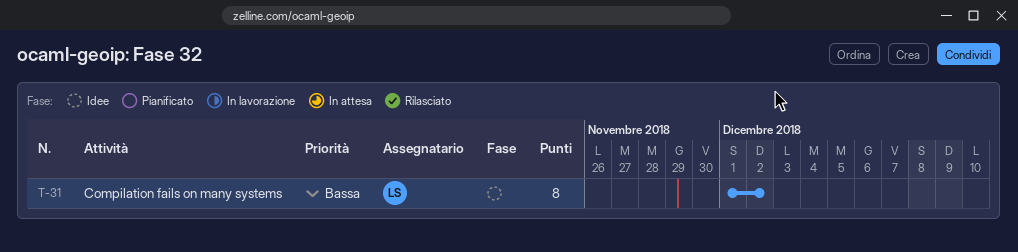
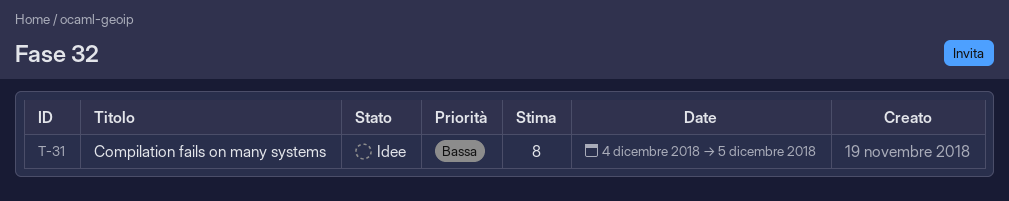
T-31, start: Dec 1 -> Dec 4
T-31, due: Dec 2 -> Dec 5

